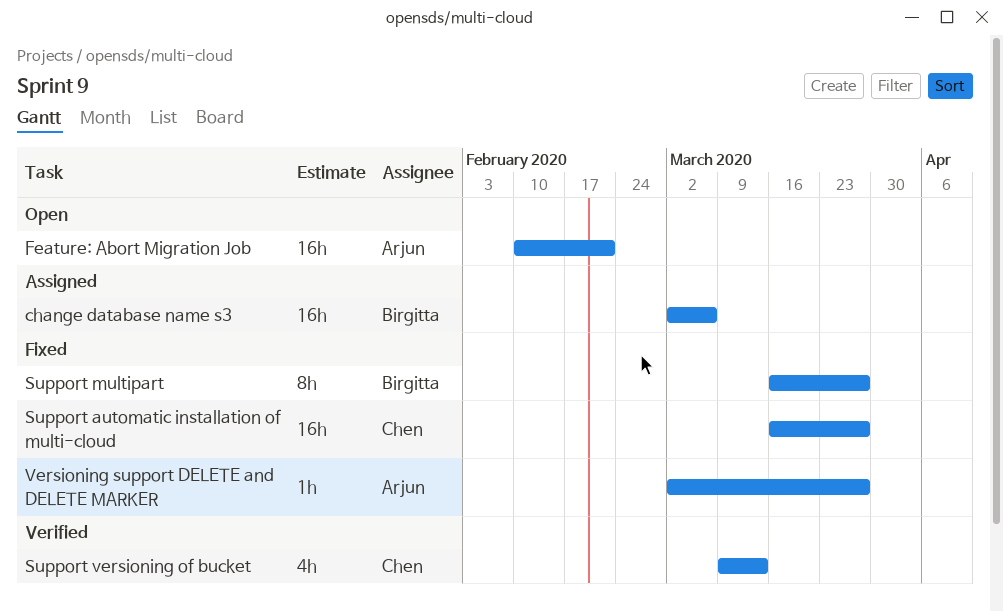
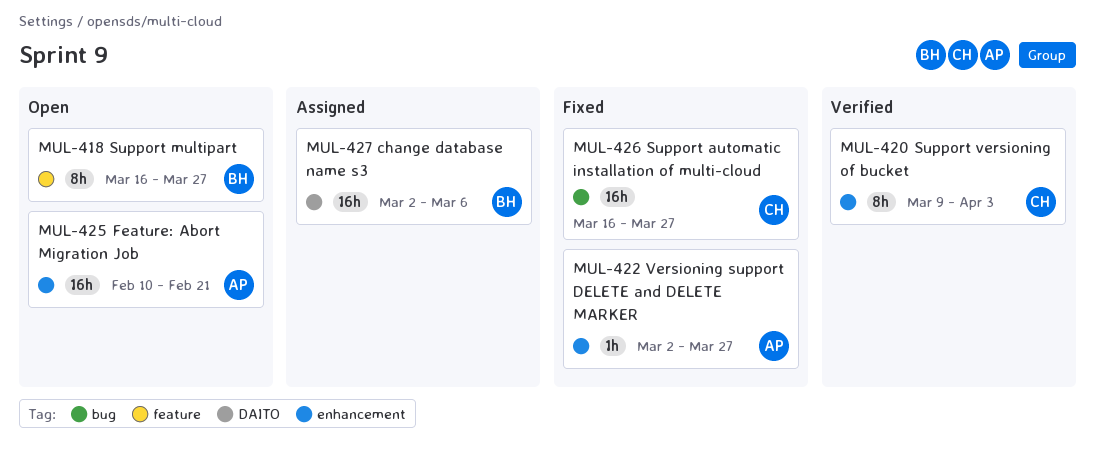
Support multipart, status: Fixed -> Open
Support versioning of bucket, estimate: 4h -> 8h
Support versioning of bucket, due: Mar 13 -> Apr 3

